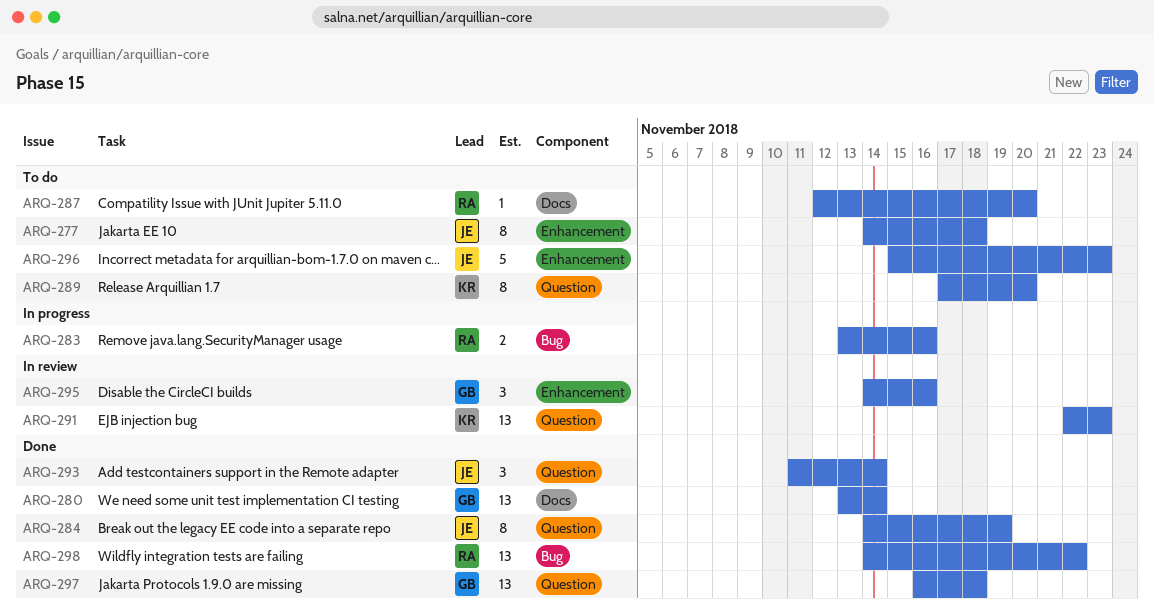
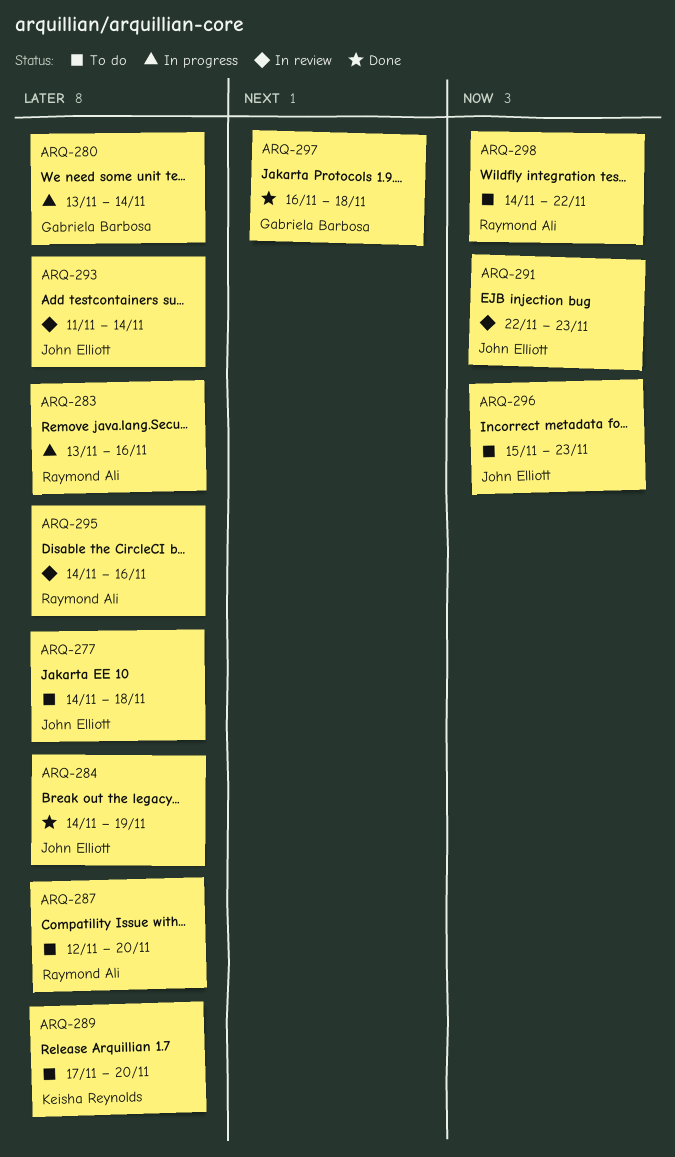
ARQ-280, status: Done -> In progress
ARQ-291, owner: Keisha Reynolds -> John Elliott
ARQ-293, status: Done -> In review
ARQ-295, owner: Gabriela Barbosa -> Raymond Ali
ARQ-298, status: Done -> To do

